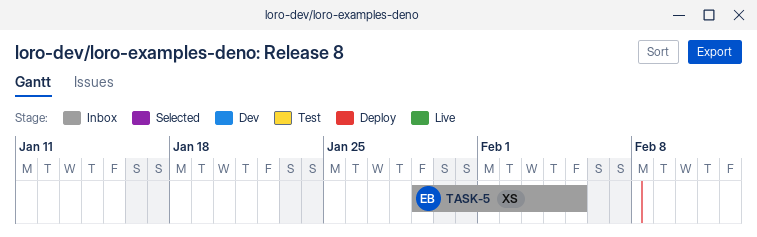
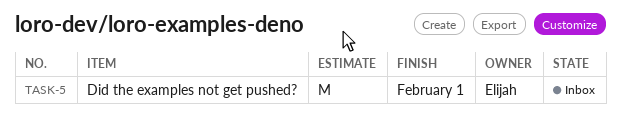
TASK-5, estimate: XS -> M
TASK-5, due: Feb 5 -> Feb 1

